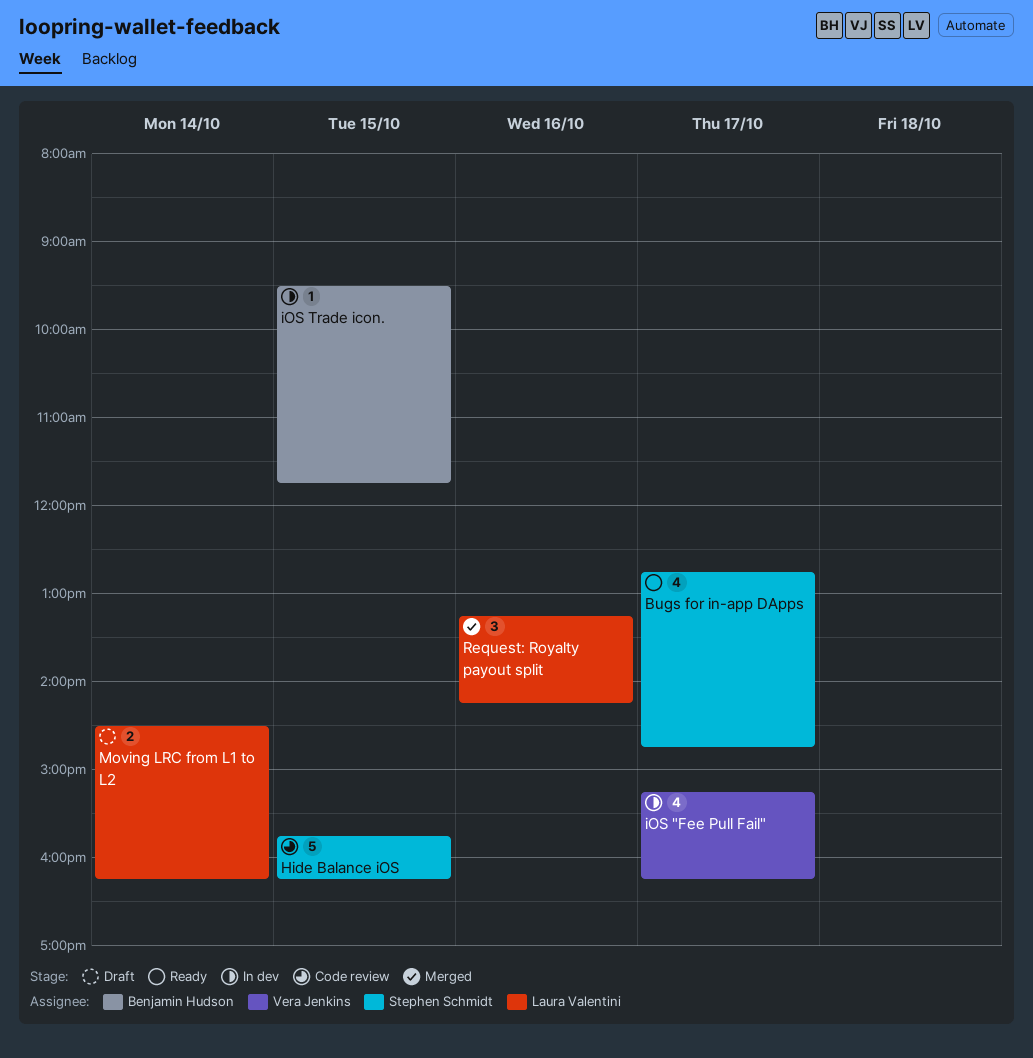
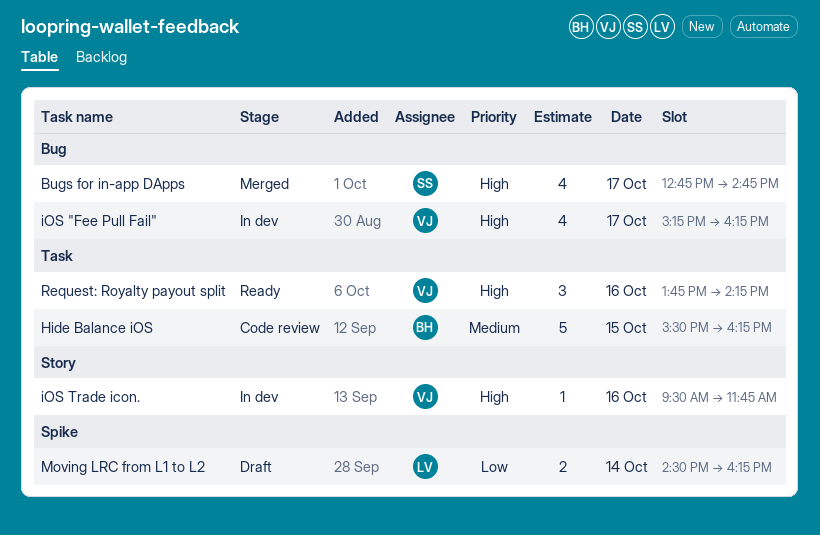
Bugs for in-app DApps, status: Ready -> Merged
Hide Balance iOS, owner: Stephen Schmidt -> Benjamin Hudson
Hide Balance iOS, begins: 15:45 -> 15:30
iOS Trade icon., owner: Benjamin Hudson -> Vera Jenkins
iOS Trade icon., day: Oct 15 -> Oct 16
Request: Royalty payout split, status: Merged -> Ready
Request: Royalty payout split, owner: Laura Valentini -> Vera Jenkins
Request: Royalty payout split, begins: 13:15 -> 13:45

